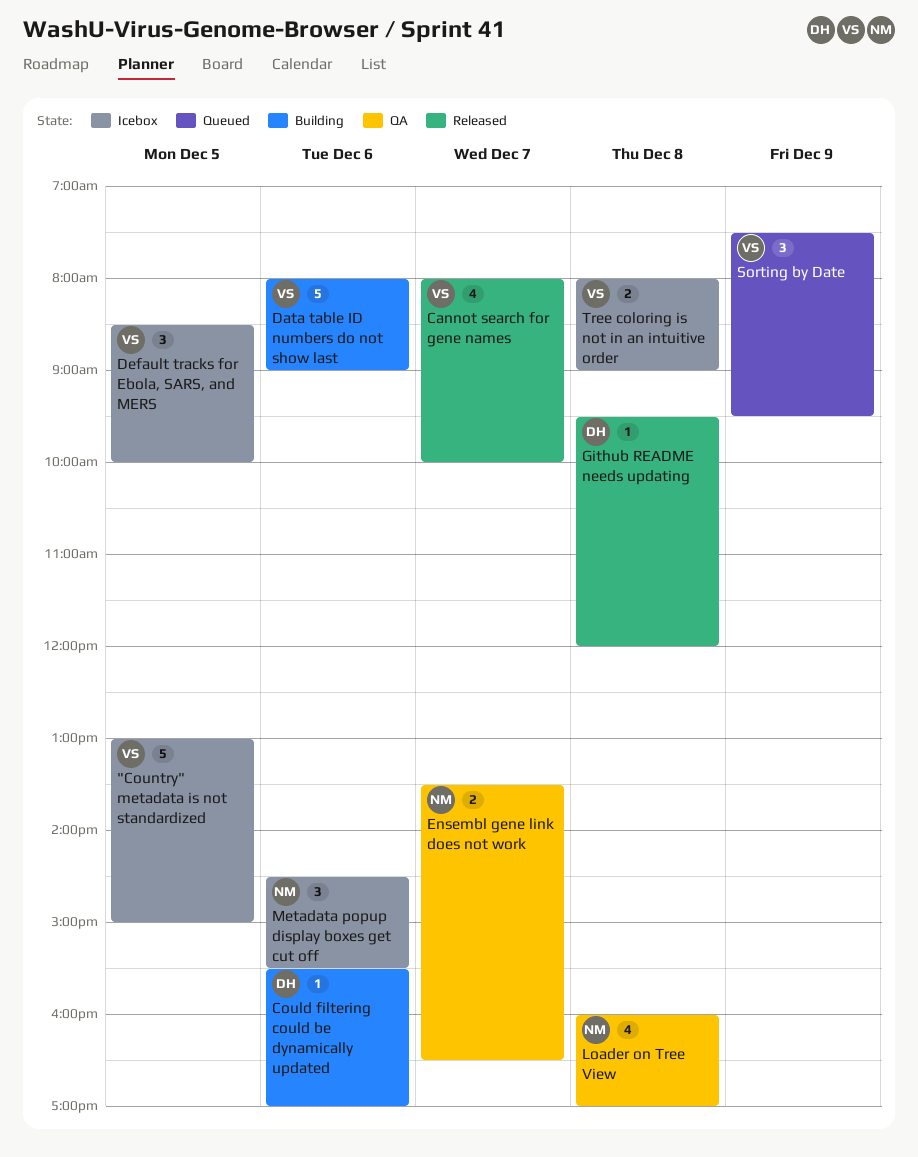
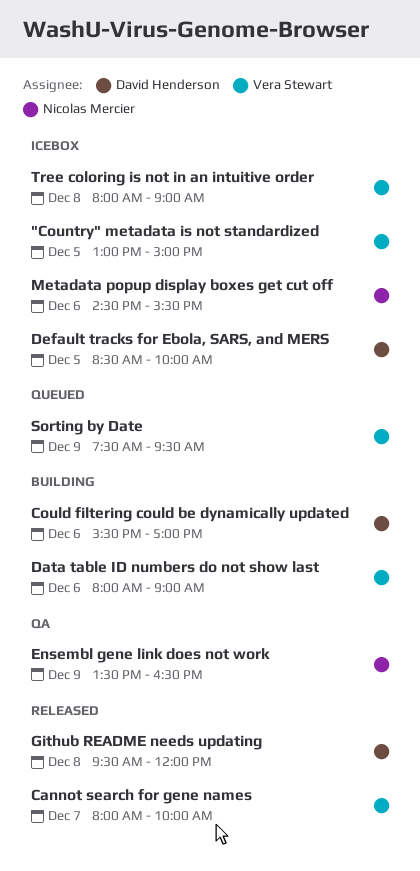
Default tracks for Ebola, SARS, and MERS, owner: Vera Stewart -> David Henderson
Ensembl gene link does not work, day: Dec 7 -> Dec 9
Loader on Tree View: present -> none

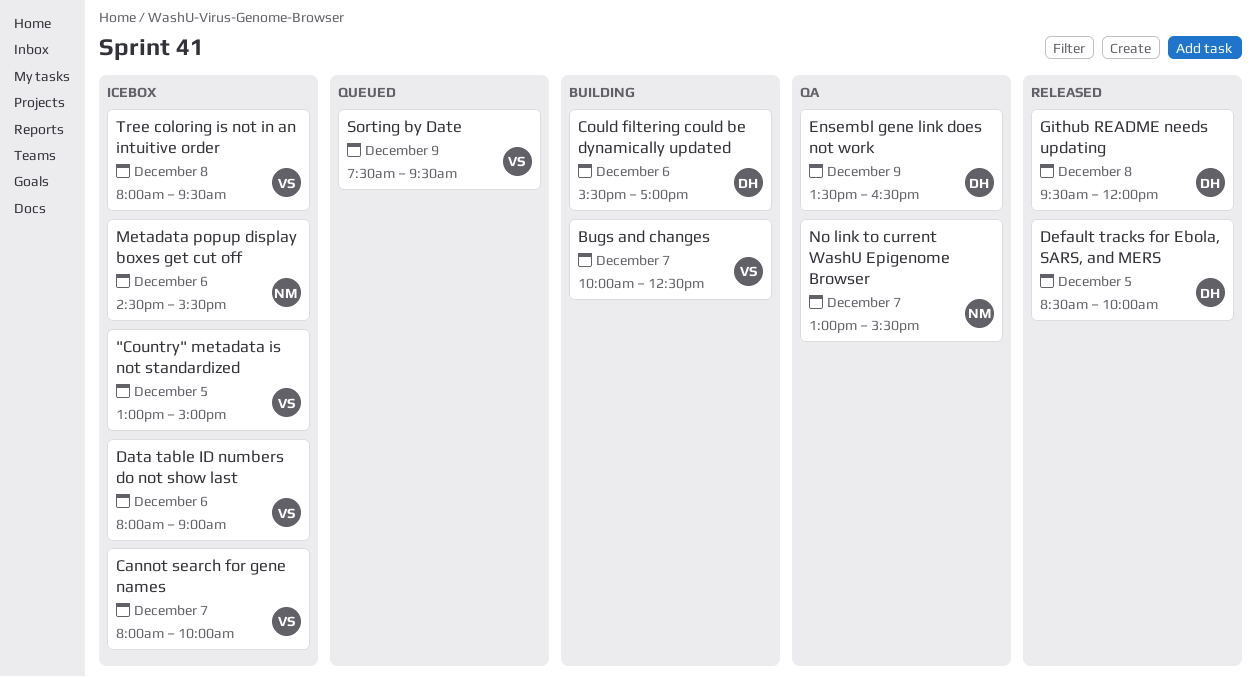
Bugs and changes: none -> present
Cannot search for gene names, status: Released -> Icebox
Data table ID numbers do not show last, status: Building -> Icebox
Default tracks for Ebola, SARS, and MERS, status: Icebox -> Released
Ensembl gene link does not work, owner: Nicolas Mercier -> David Henderson
No link to current WashU Epigenome Browser: none -> present
Tree coloring is not in an intuitive order, ends: 09:00 -> 09:30

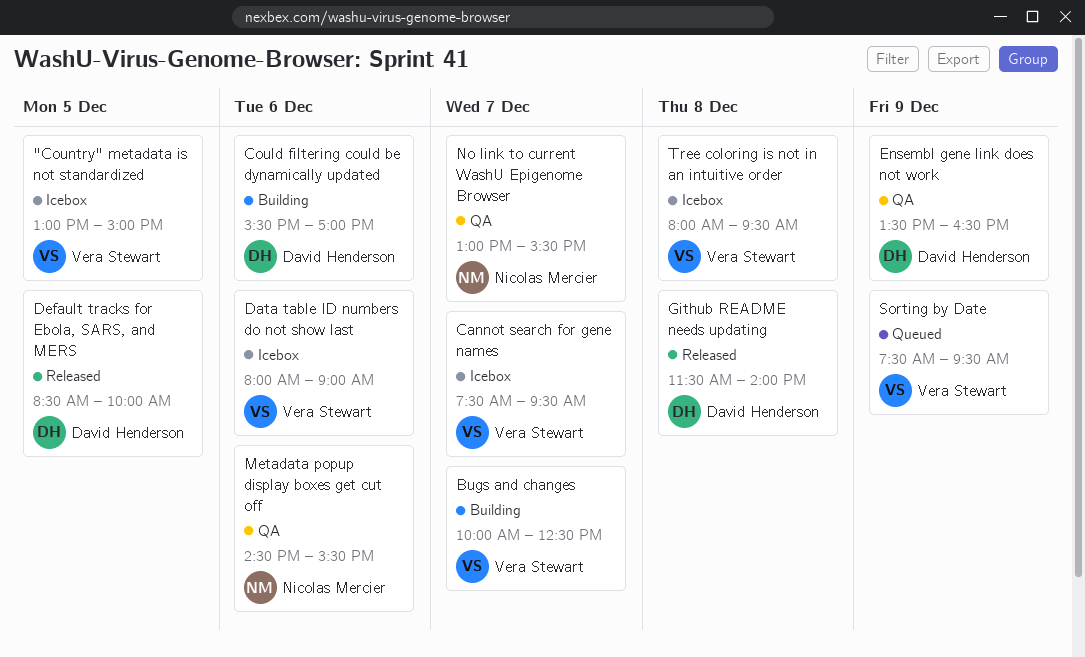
Cannot search for gene names, begins: 08:00 -> 07:30
Cannot search for gene names, ends: 10:00 -> 09:30
Github README needs updating, begins: 09:30 -> 11:30
Github README needs updating, ends: 12:00 -> 14:00
Metadata popup display boxes get cut off, status: Icebox -> QA

